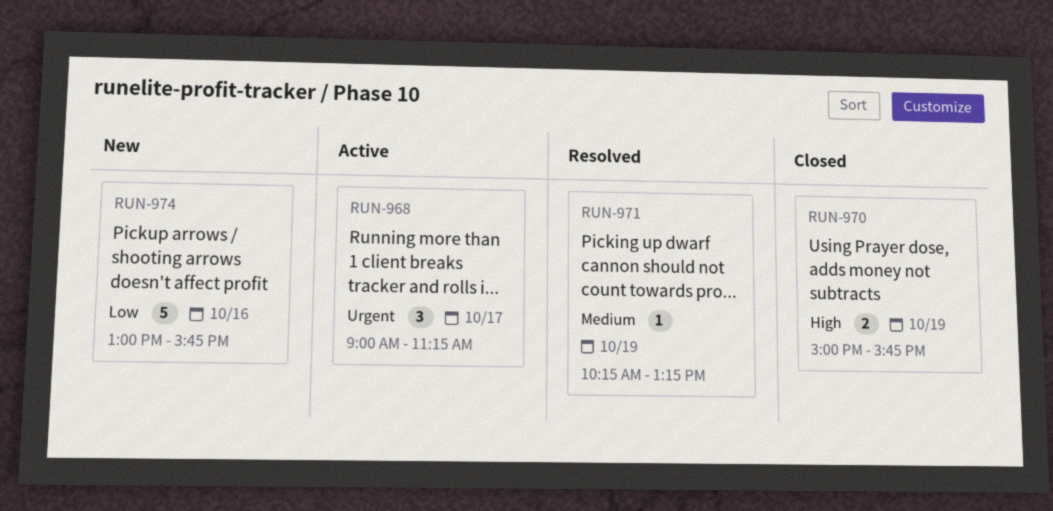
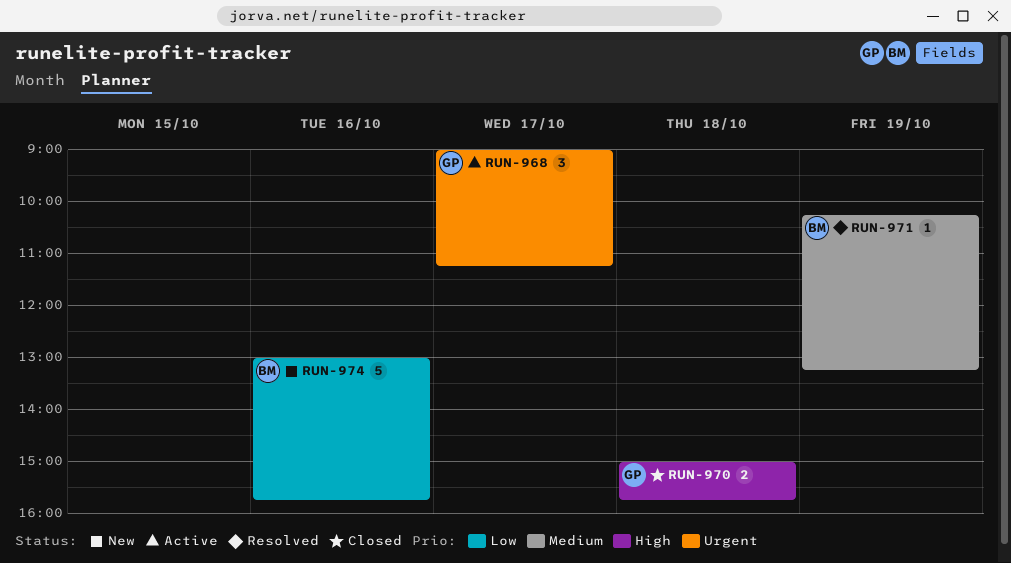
RUN-970, day: Oct 19 -> Oct 18

